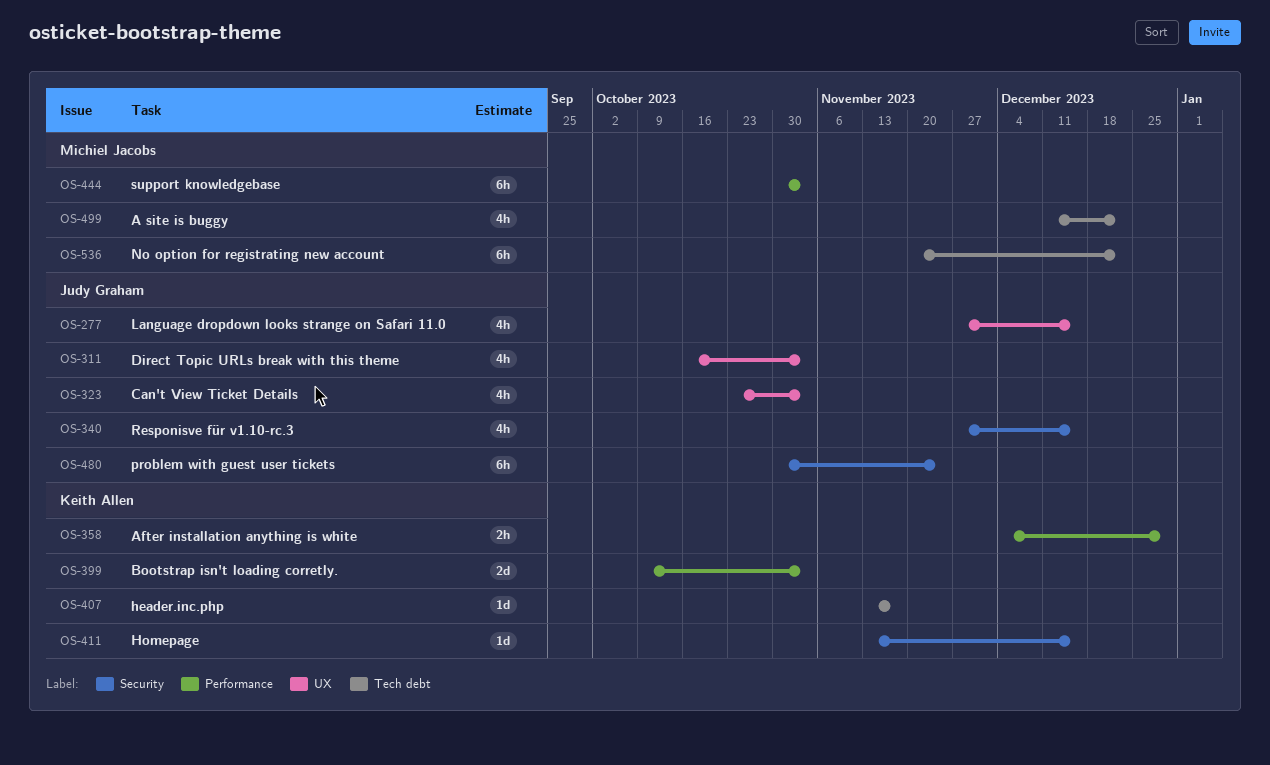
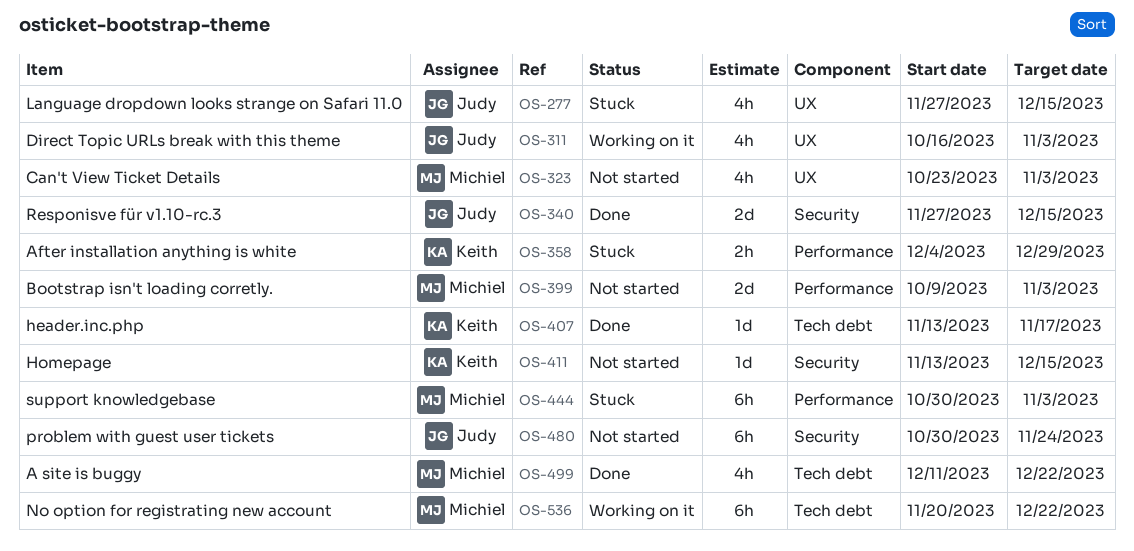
OS-323, owner: Judy Graham -> Michiel Jacobs
OS-340, estimate: 4h -> 2d
OS-399, owner: Keith Allen -> Michiel Jacobs

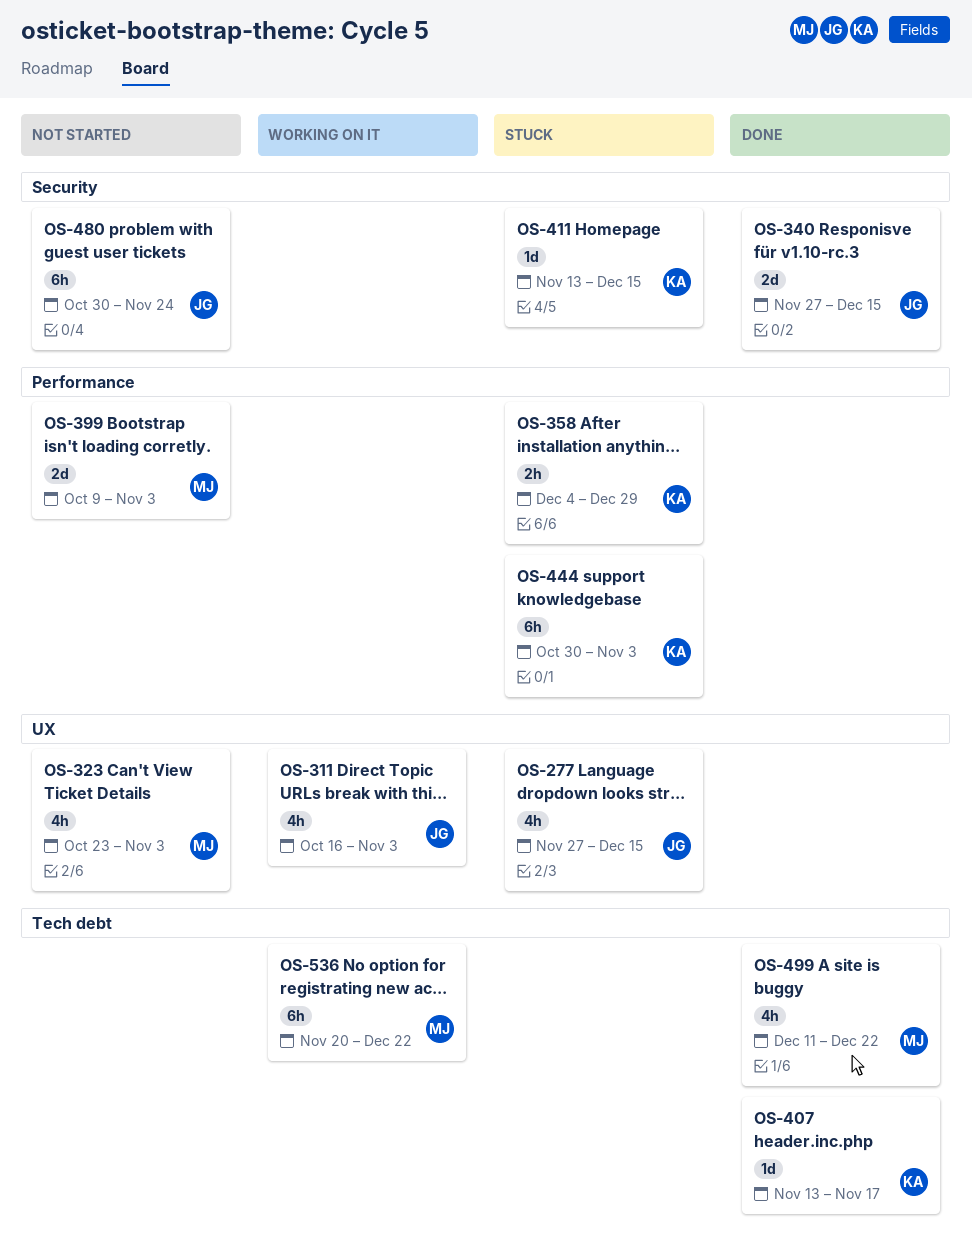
OS-411, status: Not started -> Stuck
OS-444, owner: Michiel -> Keith

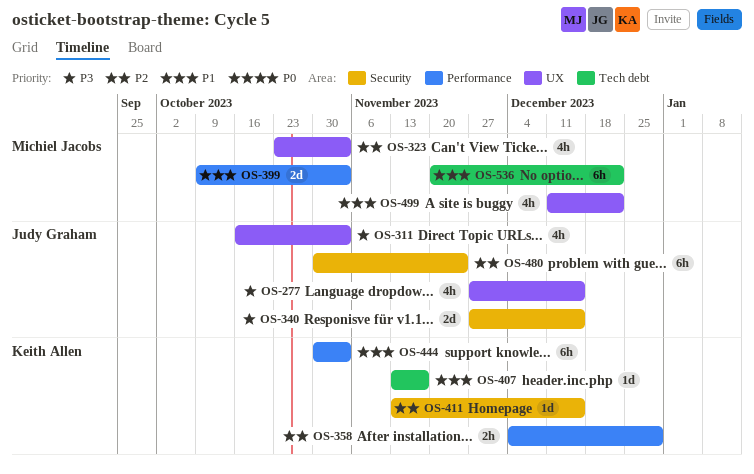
OS-499, label: Tech debt -> UX

